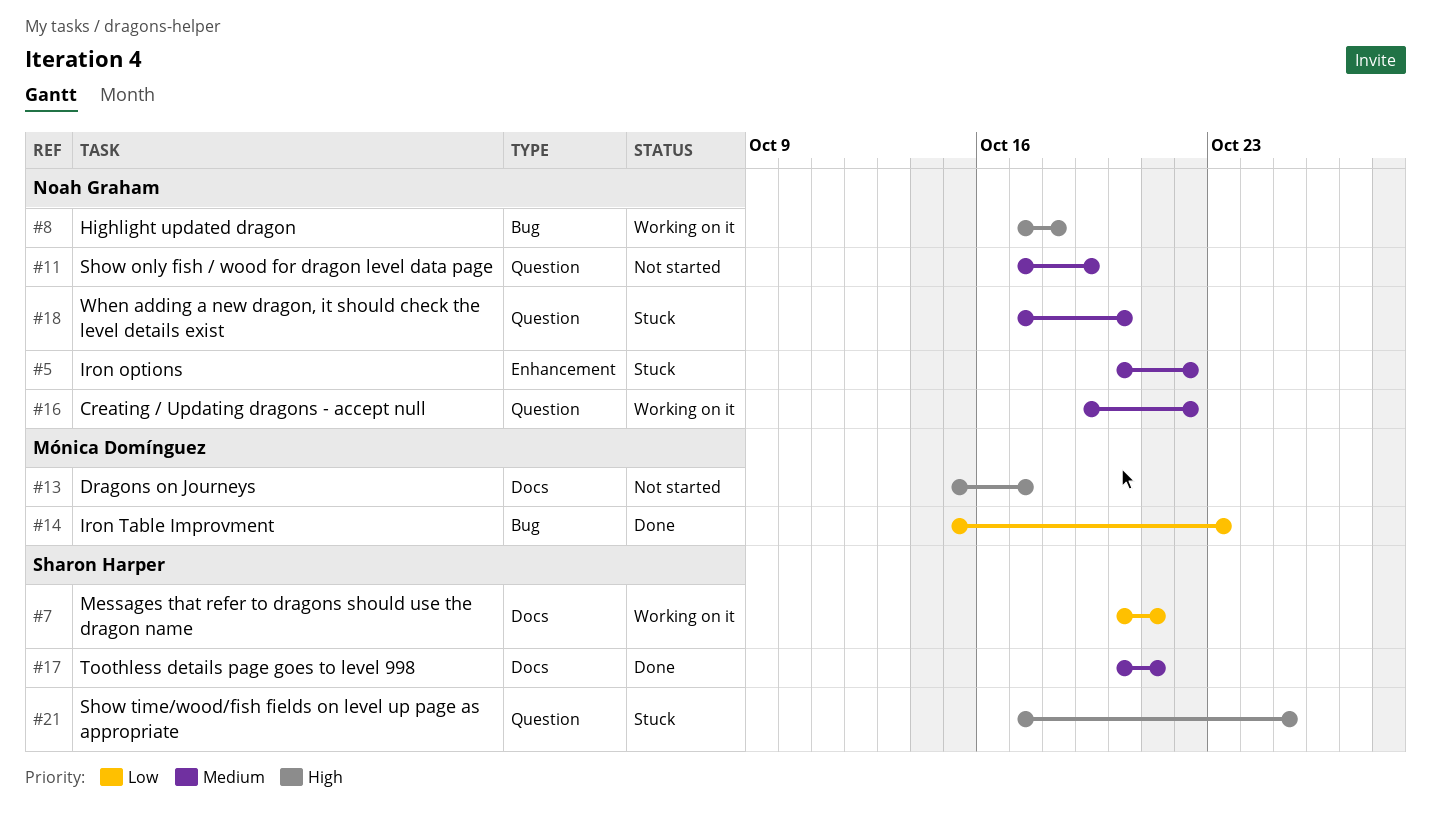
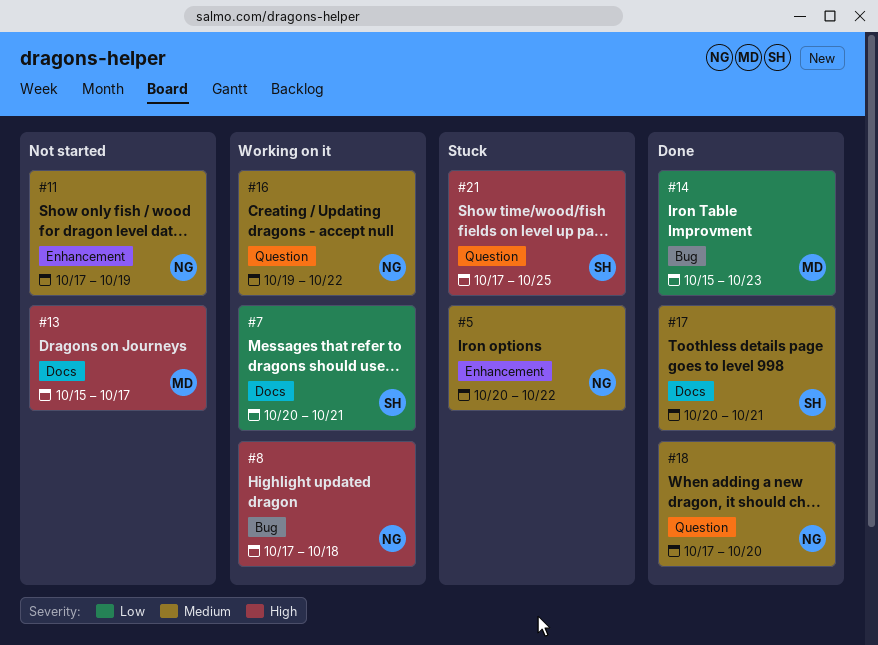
#11, label: Question -> Enhancement
#18, status: Stuck -> Done

